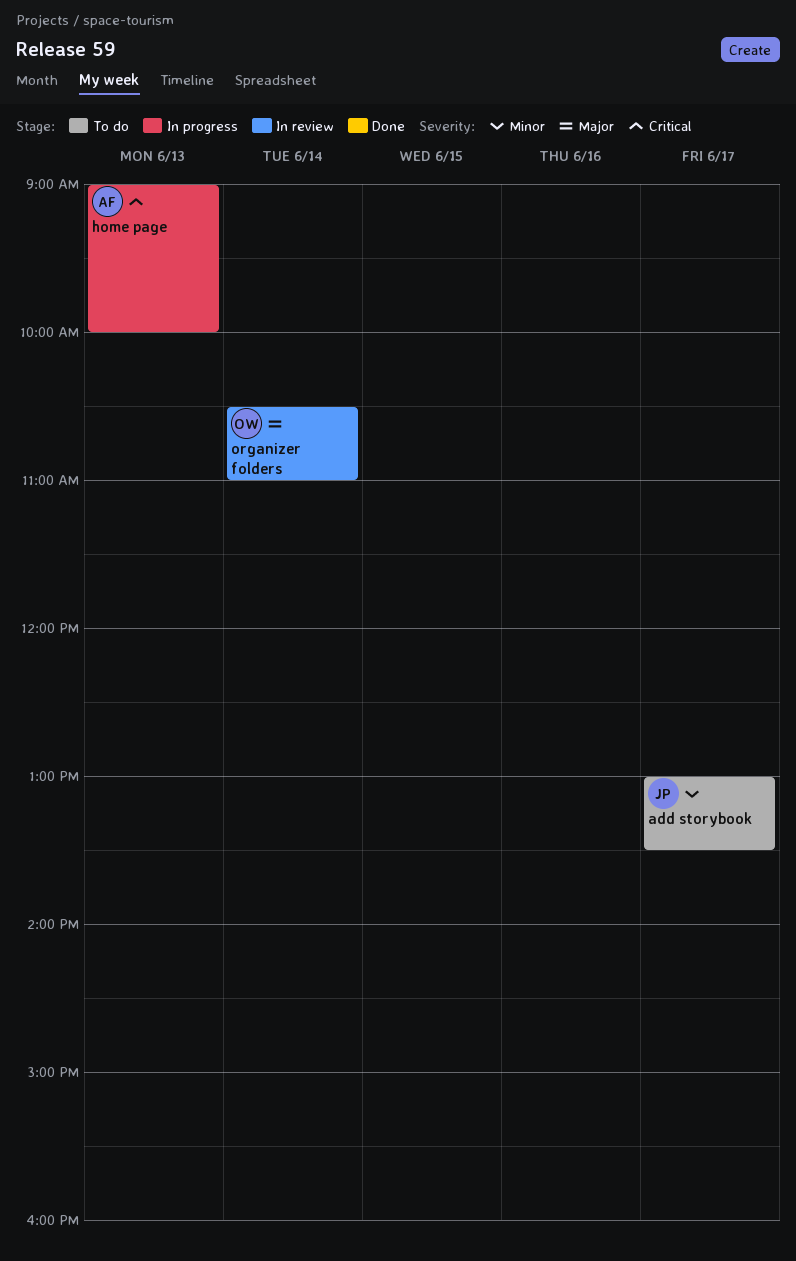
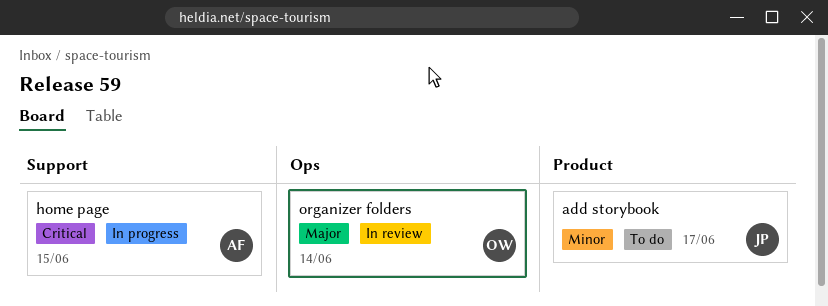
home page, day: Jun 13 -> Jun 15

